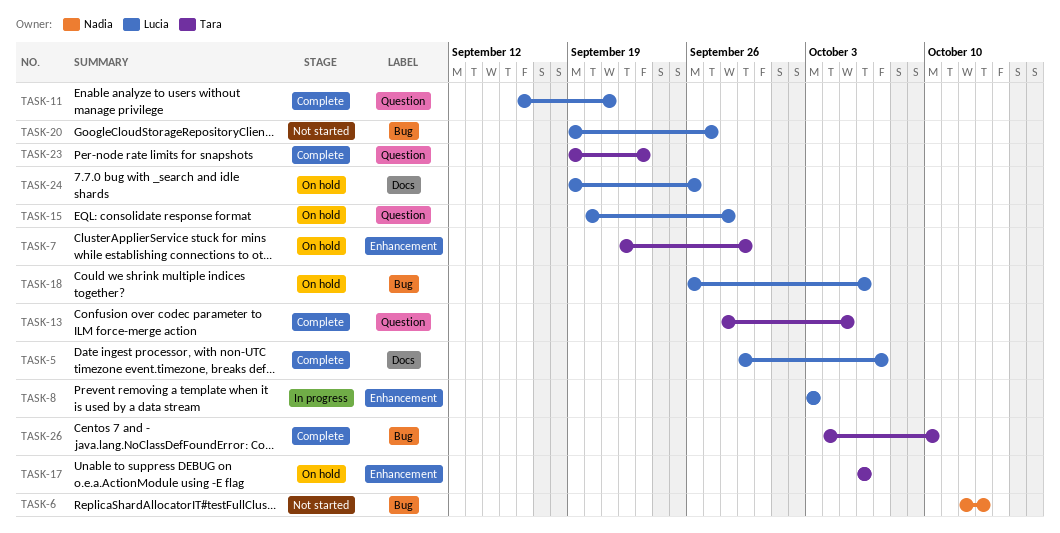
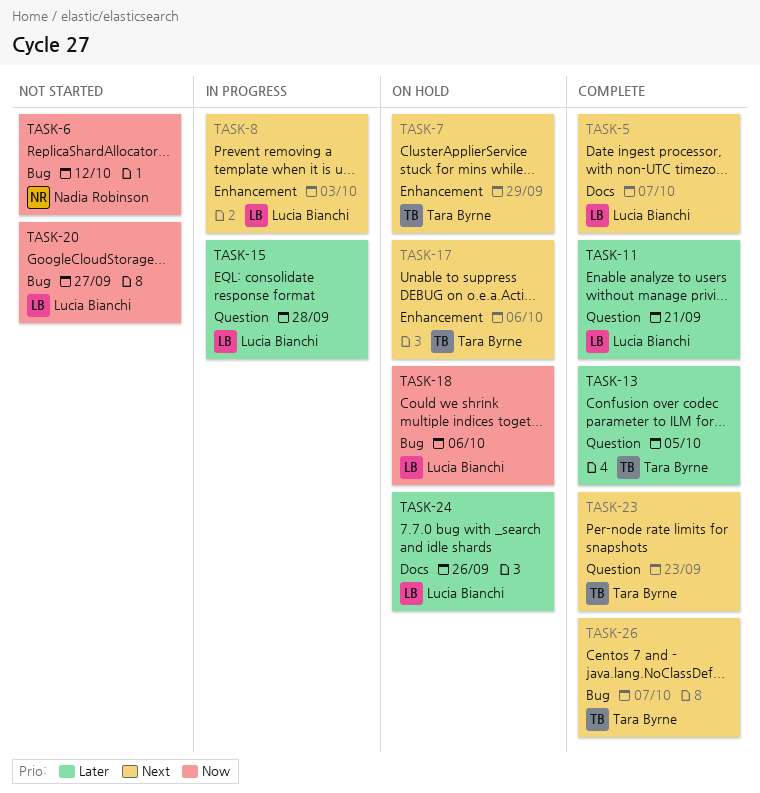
TASK-6, due: Oct 13 -> Oct 12
TASK-15, status: On hold -> In progress
TASK-26, due: Oct 10 -> Oct 7

